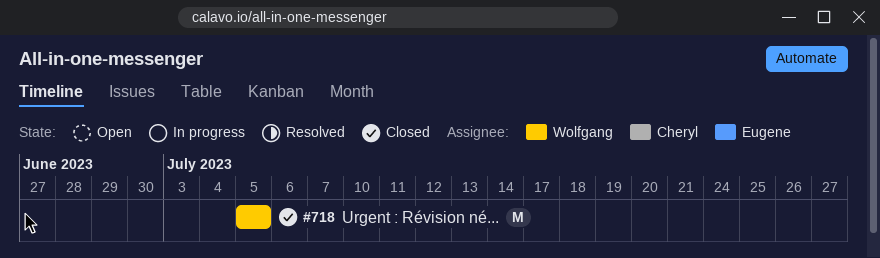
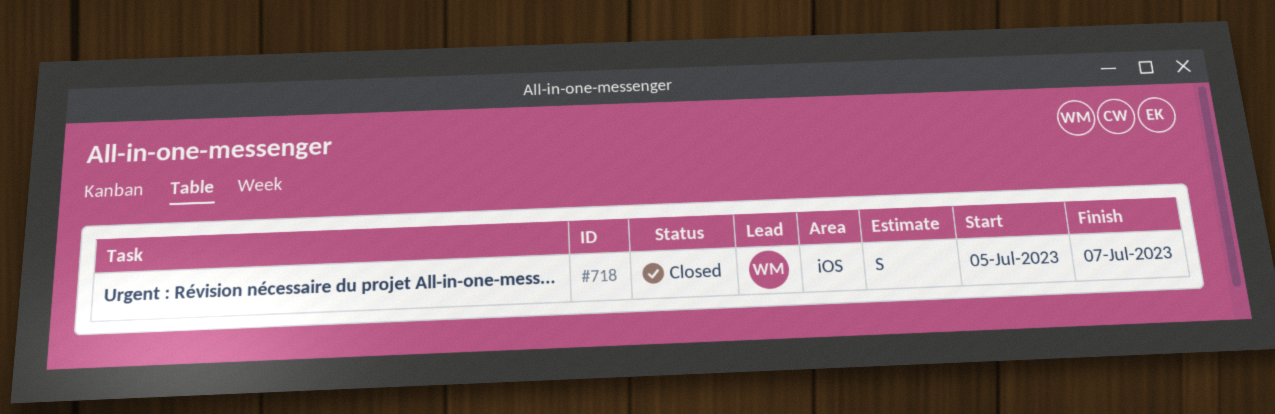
#718, estimate: M -> S
#718, due: Jul 5 -> Jul 7

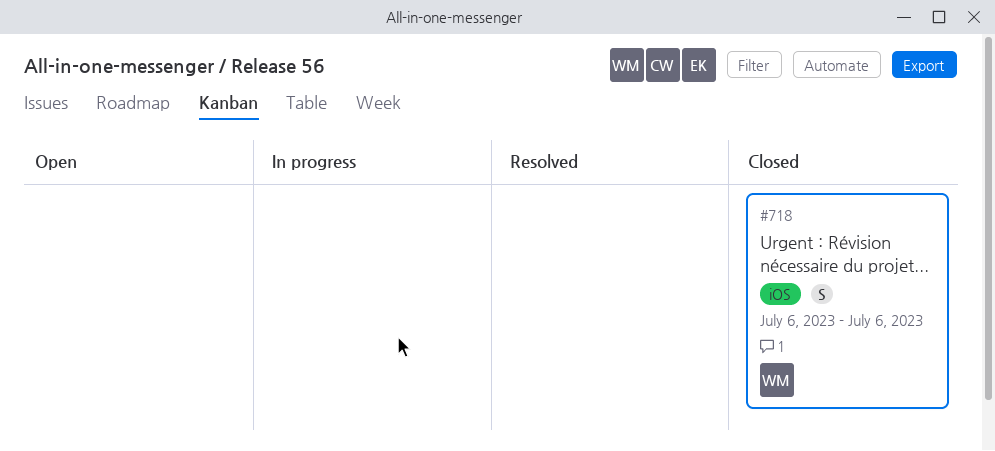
#718, start: Jul 5 -> Jul 6
#718, due: Jul 7 -> Jul 6

